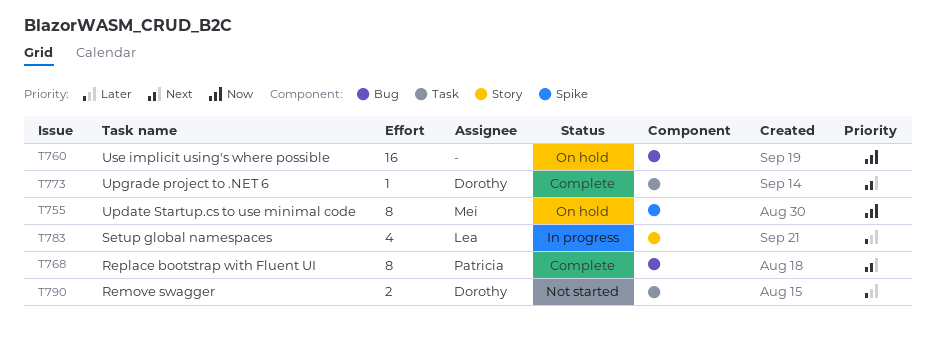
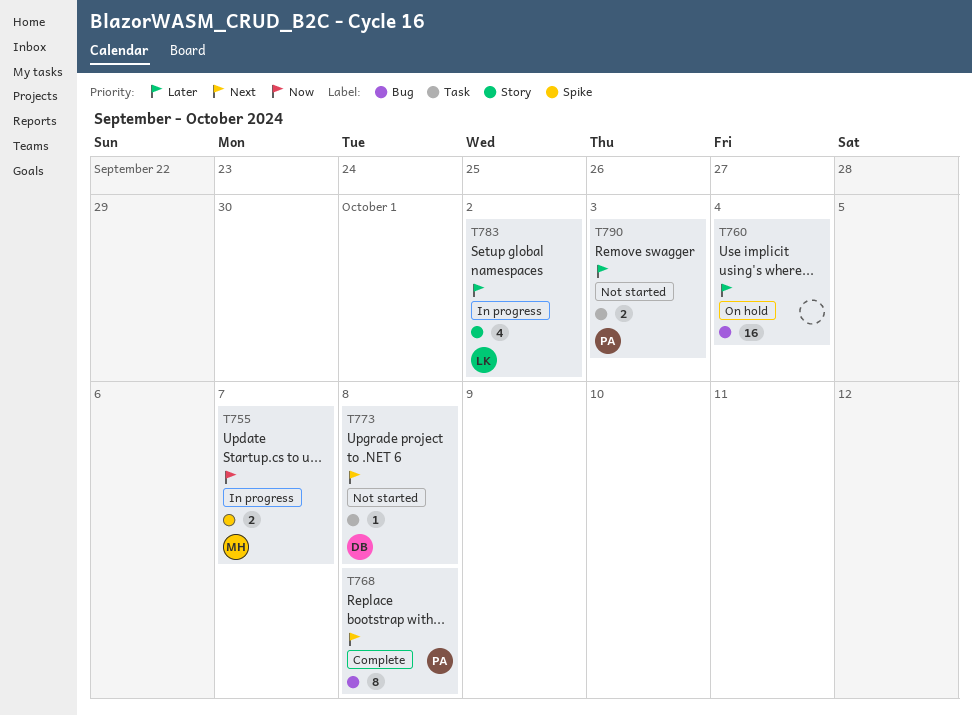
T755, status: On hold -> In progress
T755, estimate: 8 -> 2
T760, priority: Now -> Later
T773, status: Complete -> Not started
T790, owner: Dorothy -> Patricia

